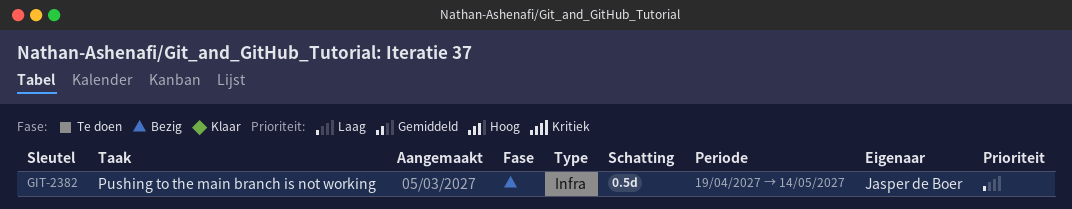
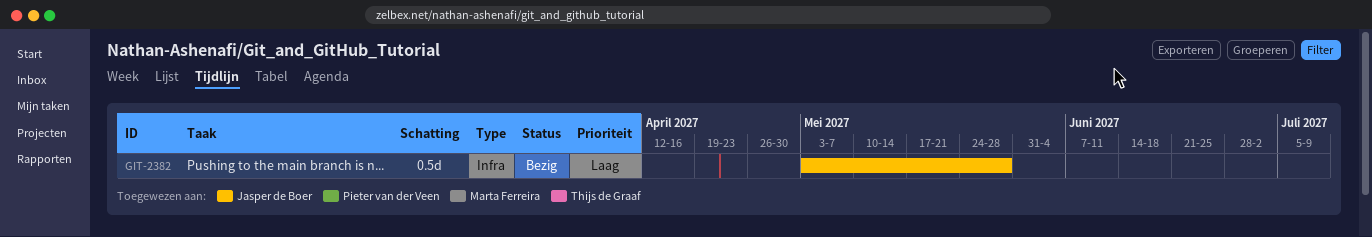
GIT-2382, start: Apr 19 -> May 3
GIT-2382, due: May 14 -> May 28

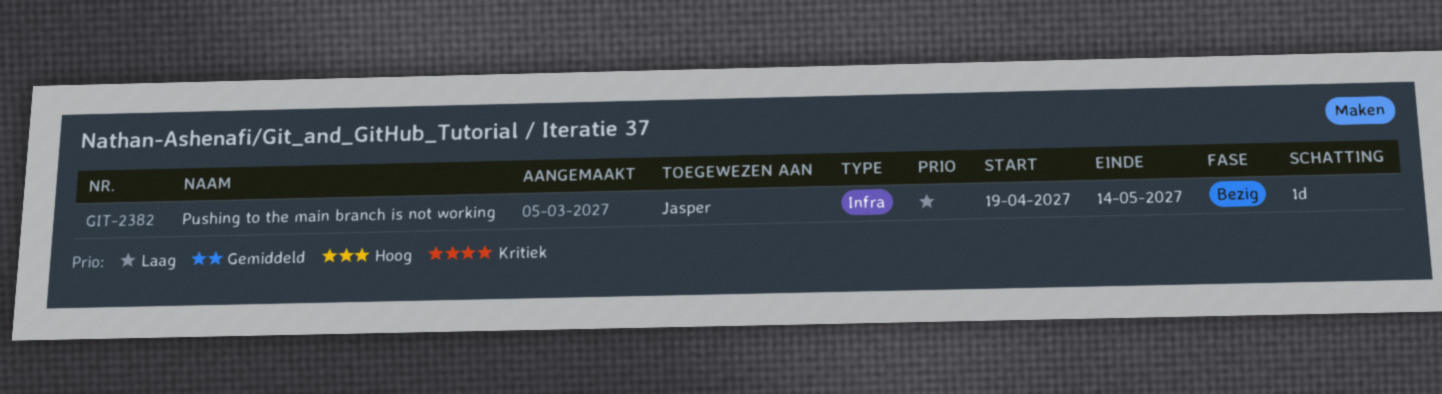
GIT-2382, estimate: 0.5d -> 1d
GIT-2382, start: May 3 -> Apr 19
GIT-2382, due: May 28 -> May 14

